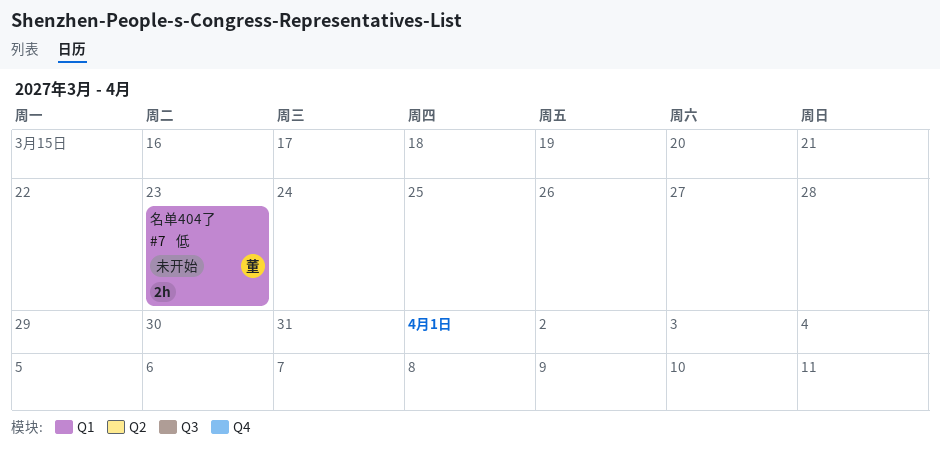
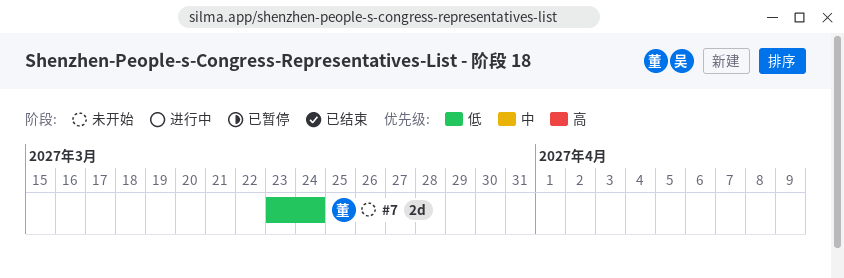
#7, estimate: 2h -> 2d
#7, due: Mar 23 -> Mar 24

